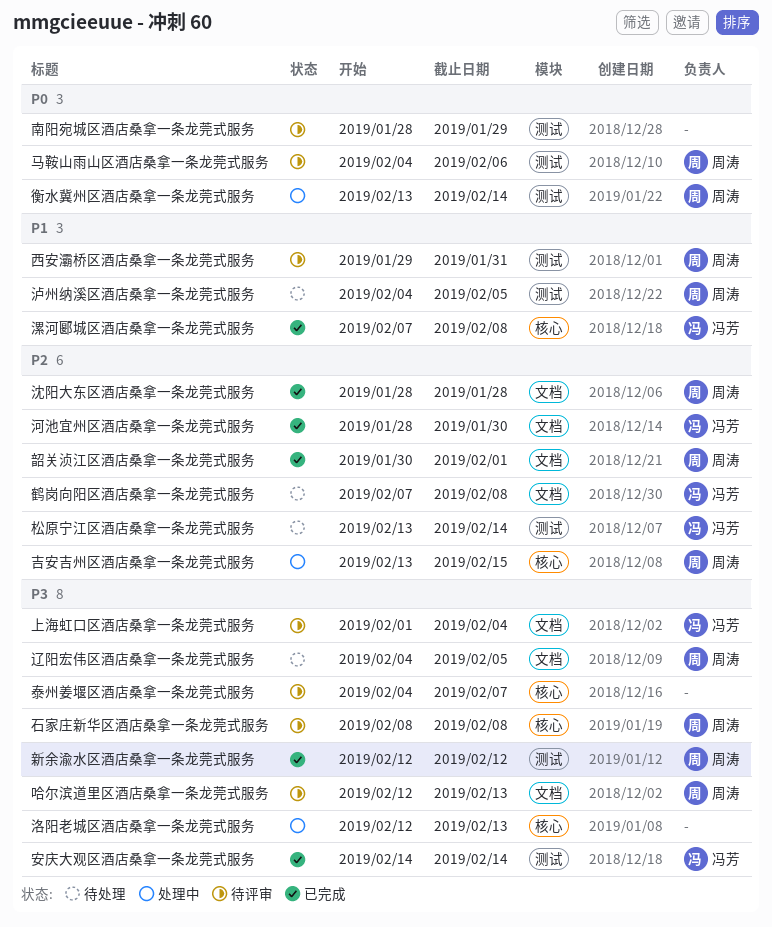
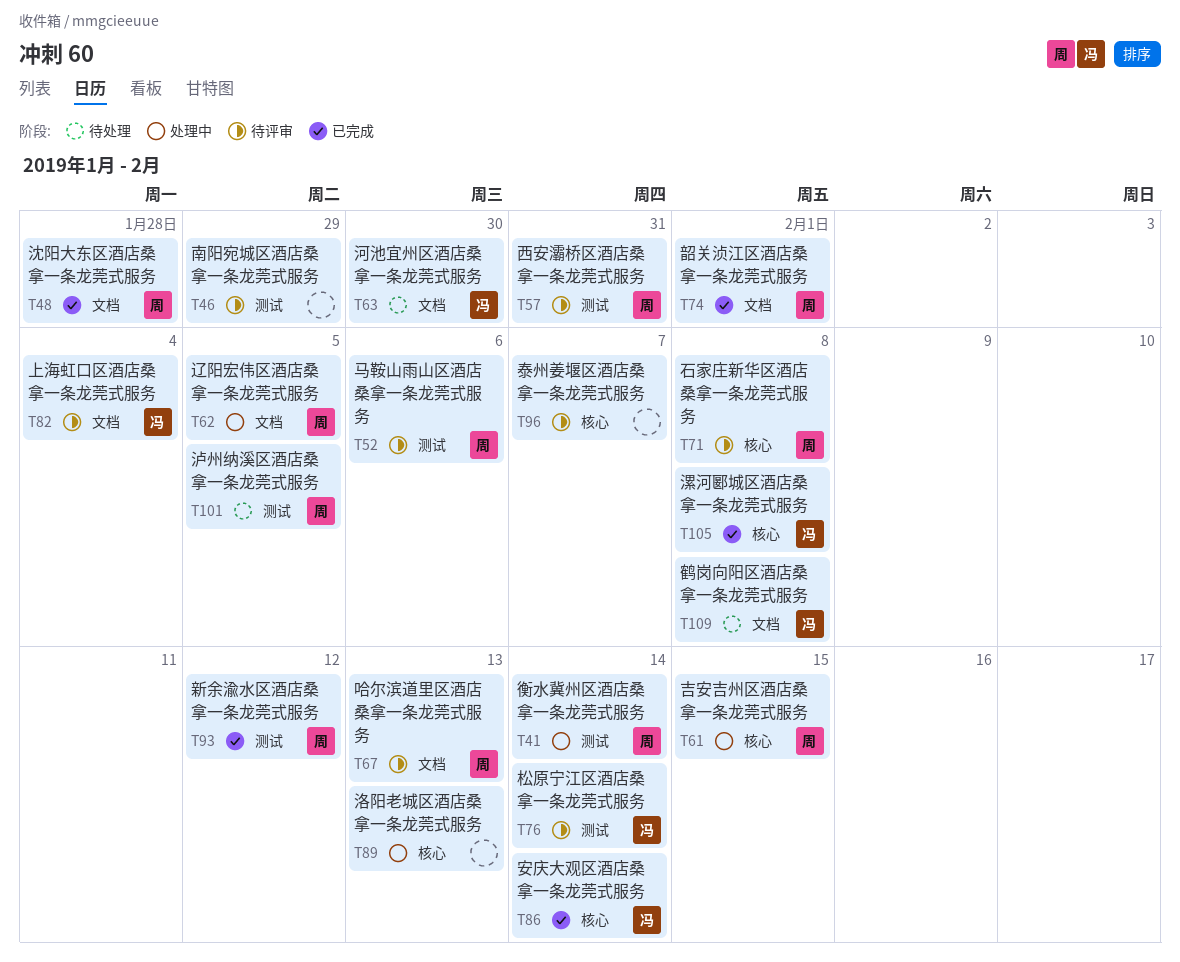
安庆大观区酒店桑拿一条龙莞式服务, label: 测试 -> 核心
松原宁江区酒店桑拿一条龙莞式服务, status: 待处理 -> 待评审
河池宜州区酒店桑拿一条龙莞式服务, status: 已完成 -> 待处理
辽阳宏伟区酒店桑拿一条龙莞式服务, status: 待处理 -> 处理中

